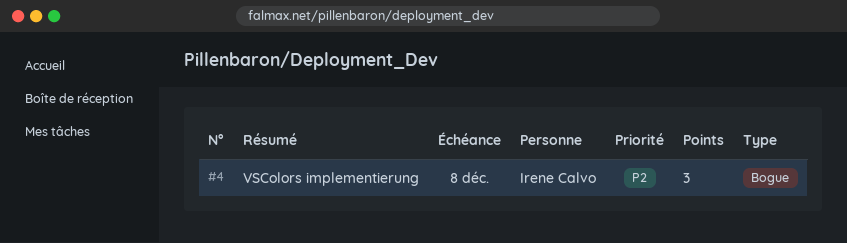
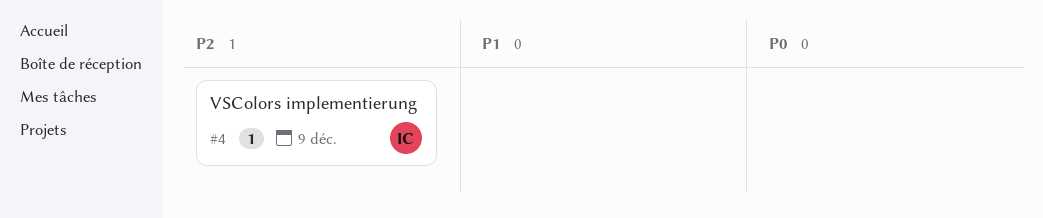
#4, estimate: 3 -> 1
#4, due: Dec 8 -> Dec 9

